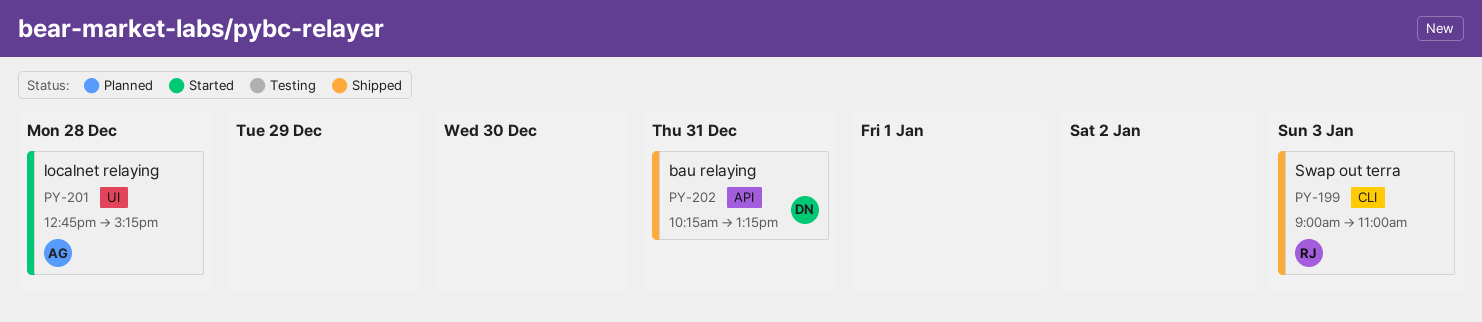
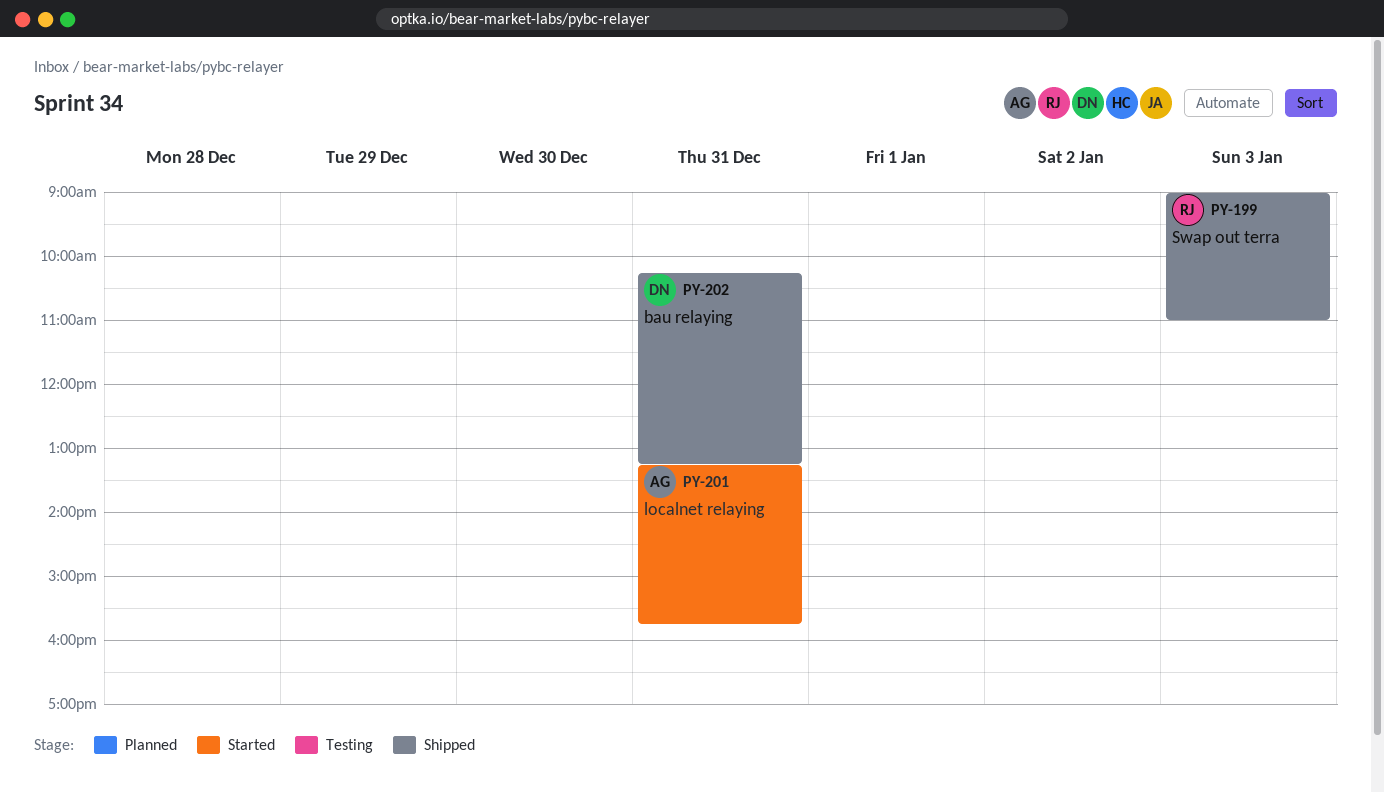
PY-201, day: Dec 28 -> Dec 31
PY-201, begins: 12:45 -> 13:15
PY-201, ends: 15:15 -> 15:45

